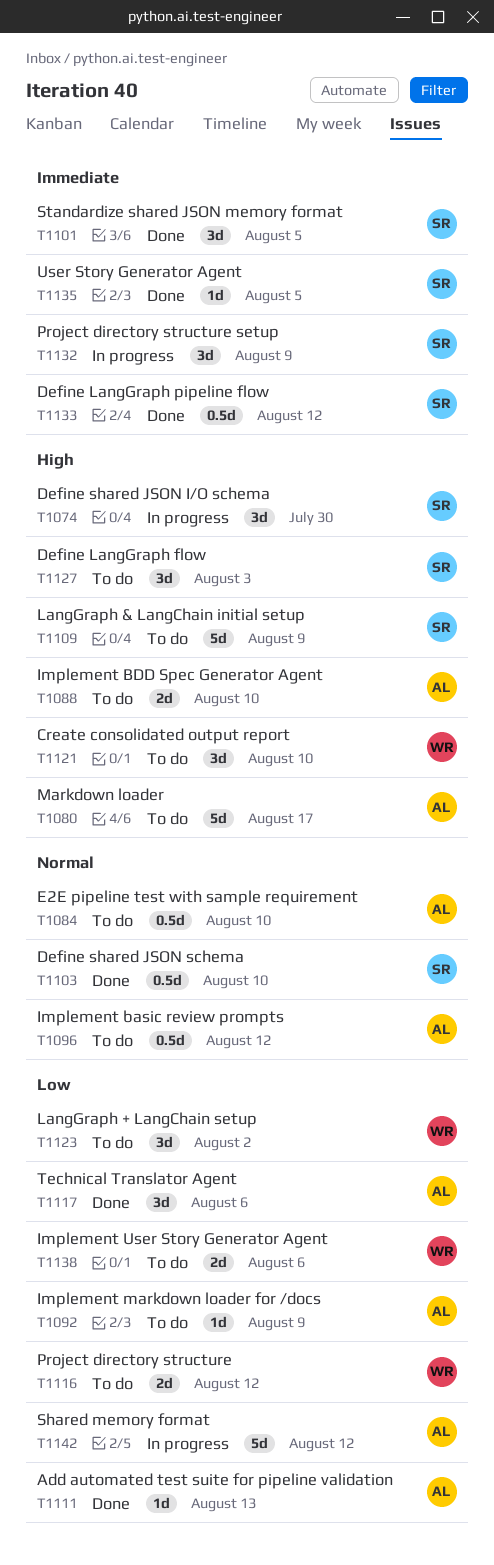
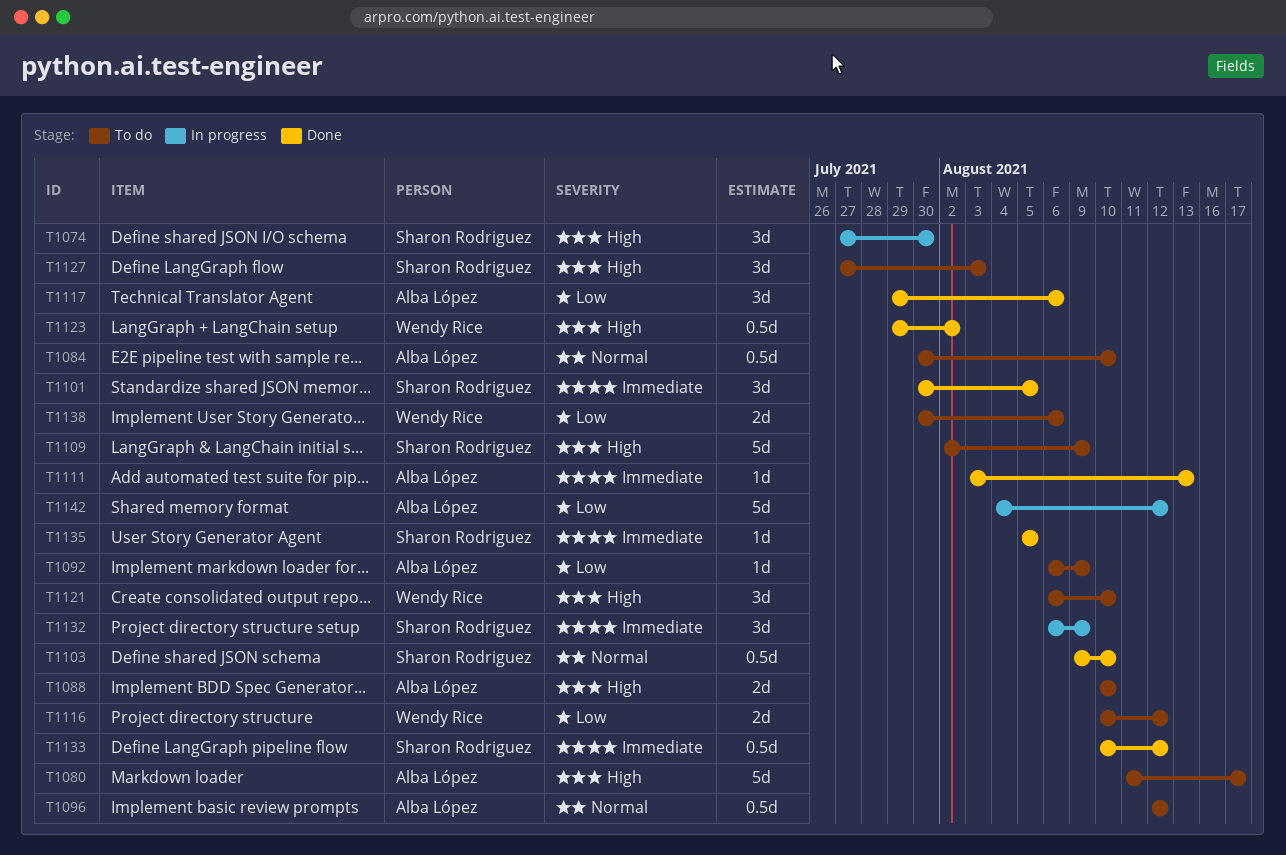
T1111, priority: Low -> Immediate
T1123, status: To do -> Done
T1123, priority: Low -> High
T1123, estimate: 3d -> 0.5d

